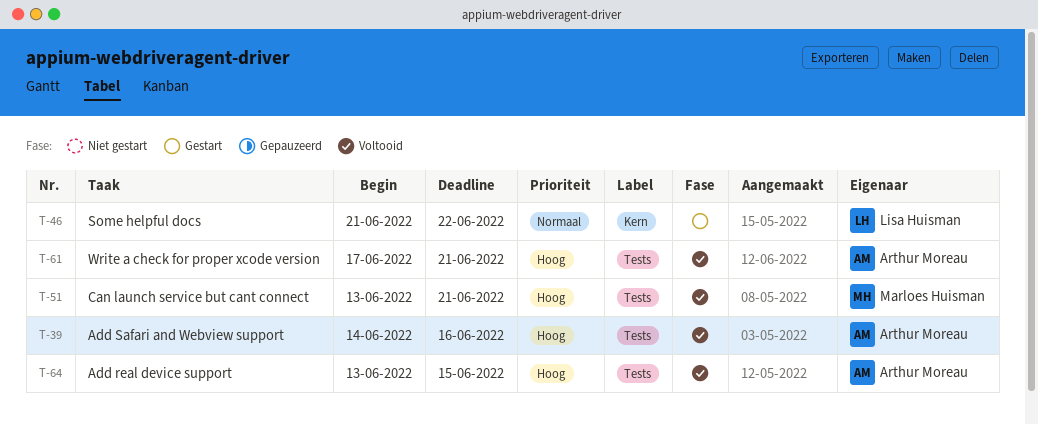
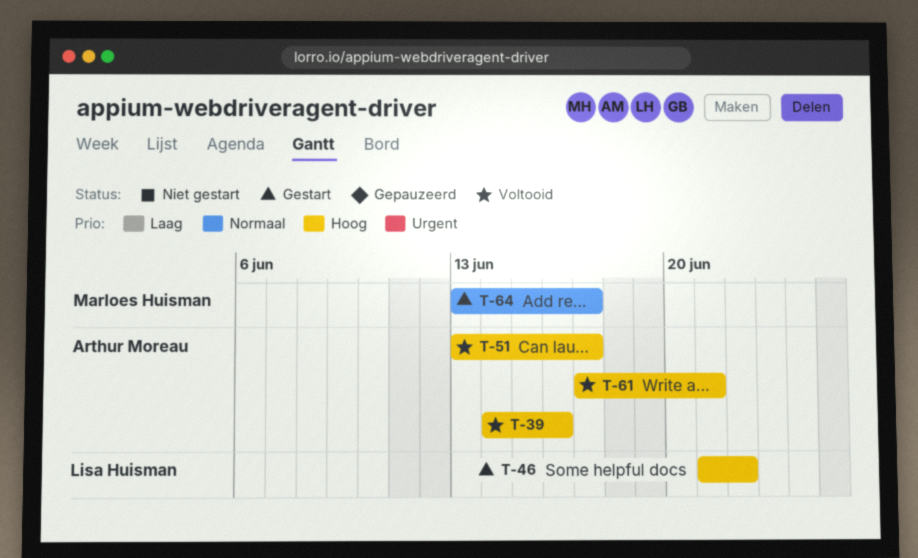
T-46, priority: Normaal -> Hoog
T-51, owner: Marloes Huisman -> Arthur Moreau
T-51, due: Jun 21 -> Jun 17
T-64, status: Voltooid -> Gestart
T-64, owner: Arthur Moreau -> Marloes Huisman
T-64, priority: Hoog -> Normaal
T-64, due: Jun 15 -> Jun 17

